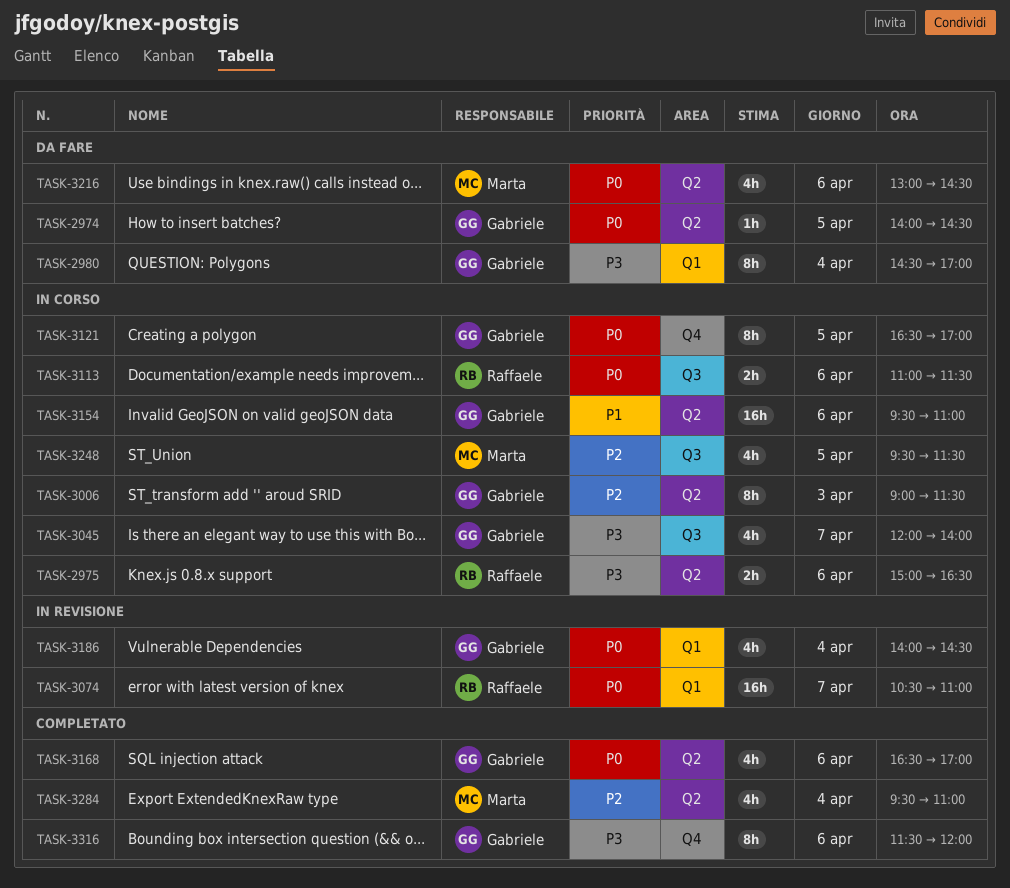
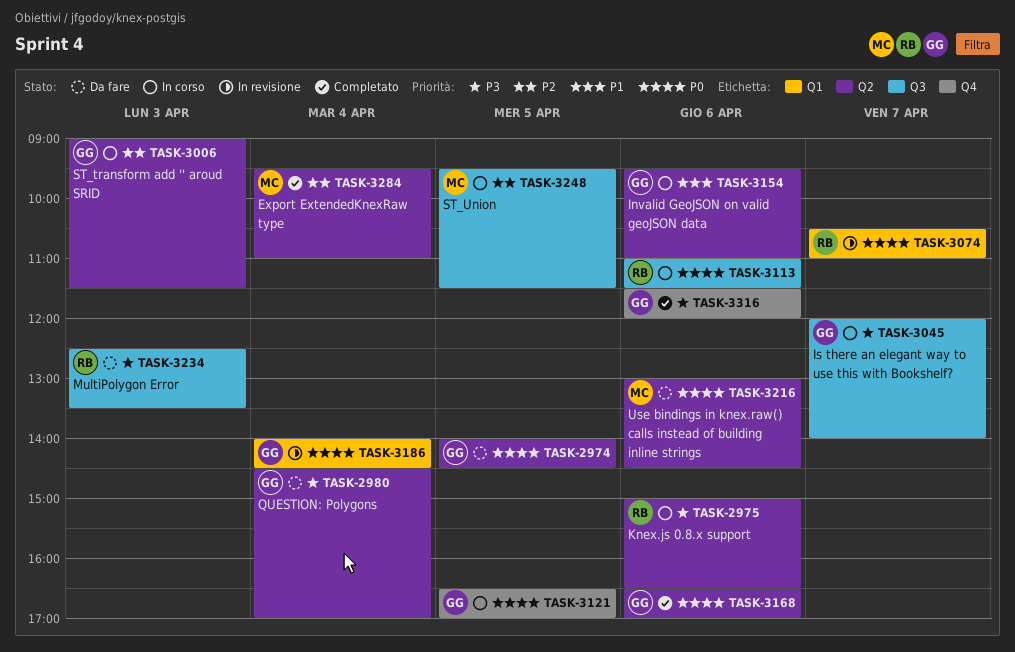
TASK-2980, label: Q1 -> Q2
TASK-3234: none -> present

